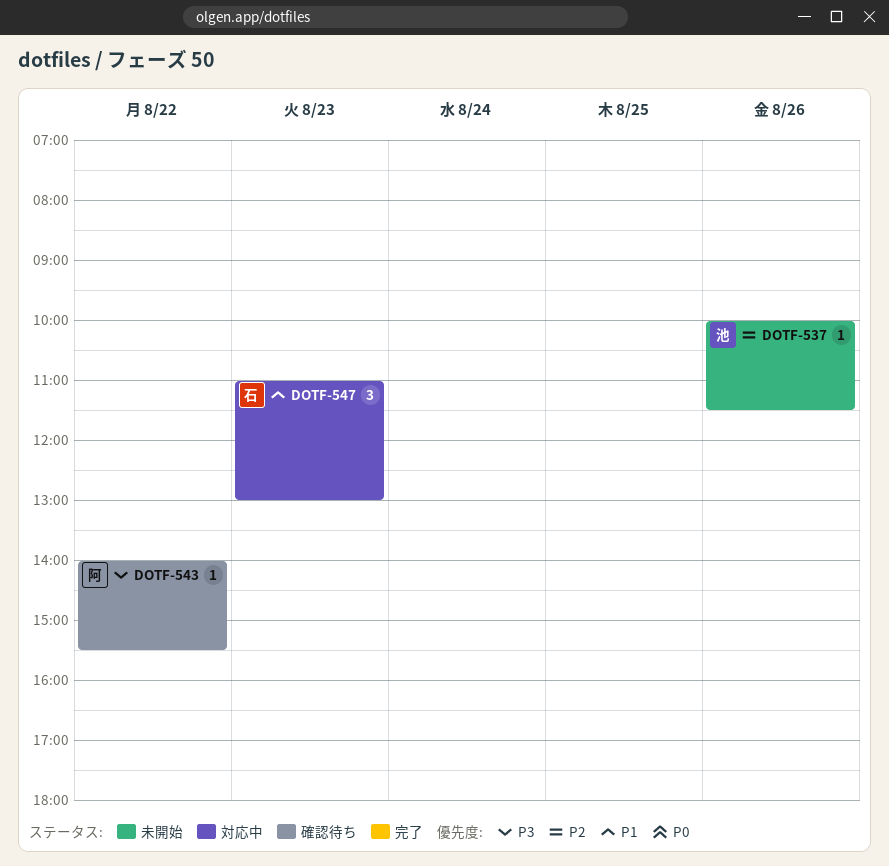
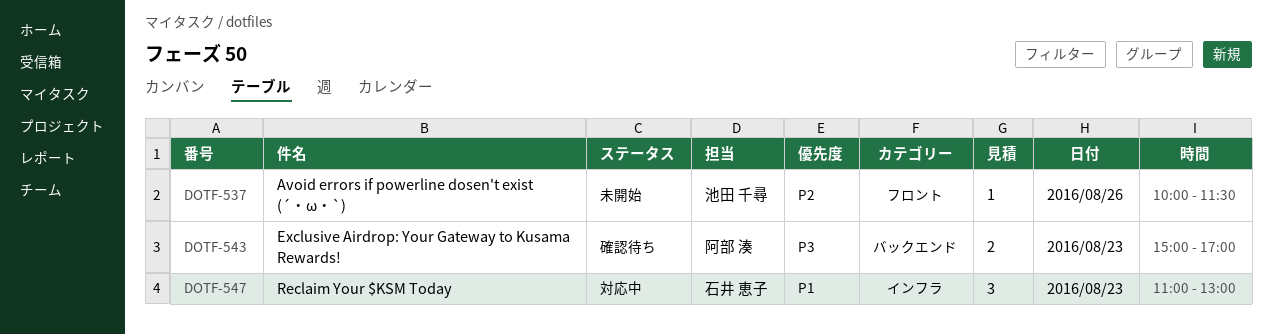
DOTF-543, estimate: 1 -> 2
DOTF-543, day: Aug 22 -> Aug 23
DOTF-543, begins: 14:00 -> 15:00
DOTF-543, ends: 15:30 -> 17:00

